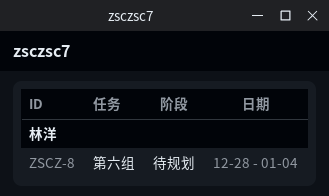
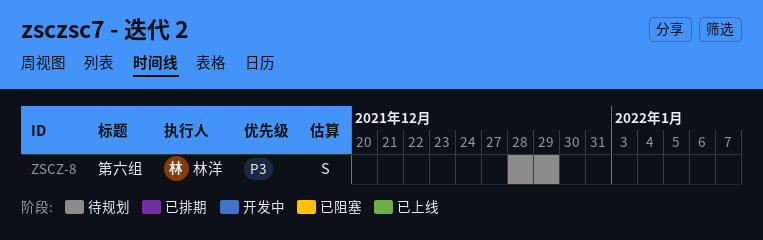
ZSCZ-8, due: Jan 4 -> Dec 29

